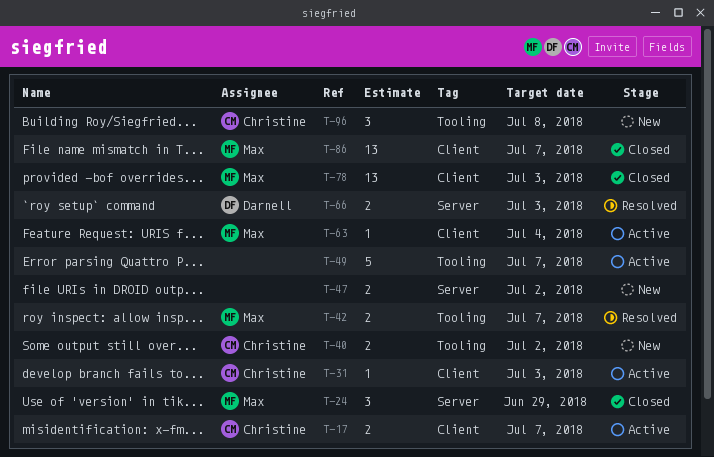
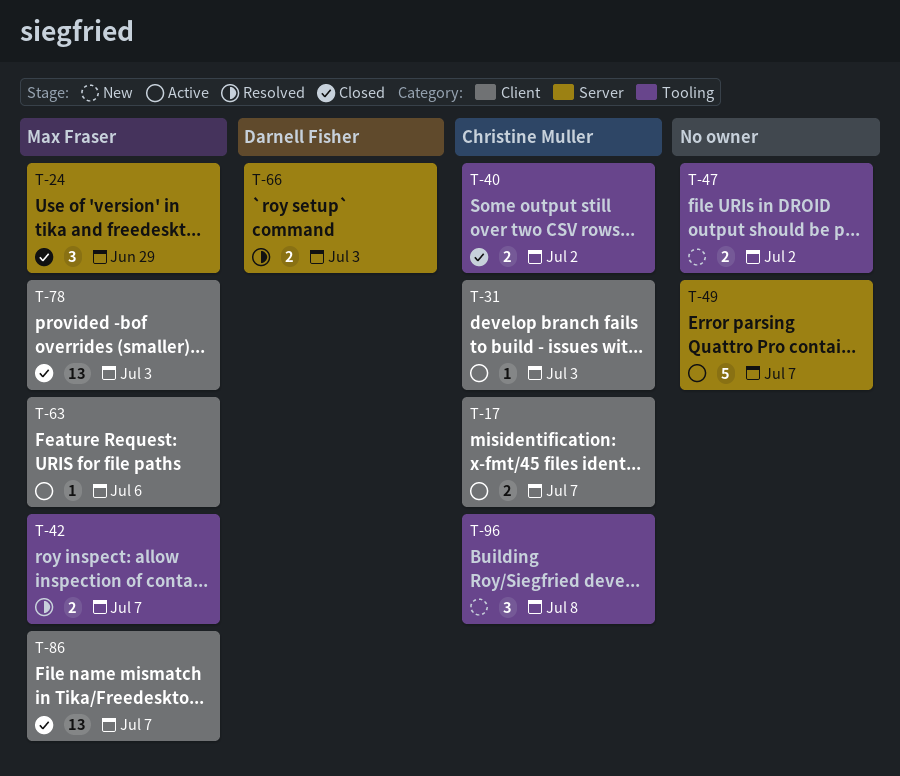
T-40, status: New -> Closed
T-47, label: Server -> Tooling
T-49, label: Tooling -> Server
T-63, due: Jul 4 -> Jul 6

